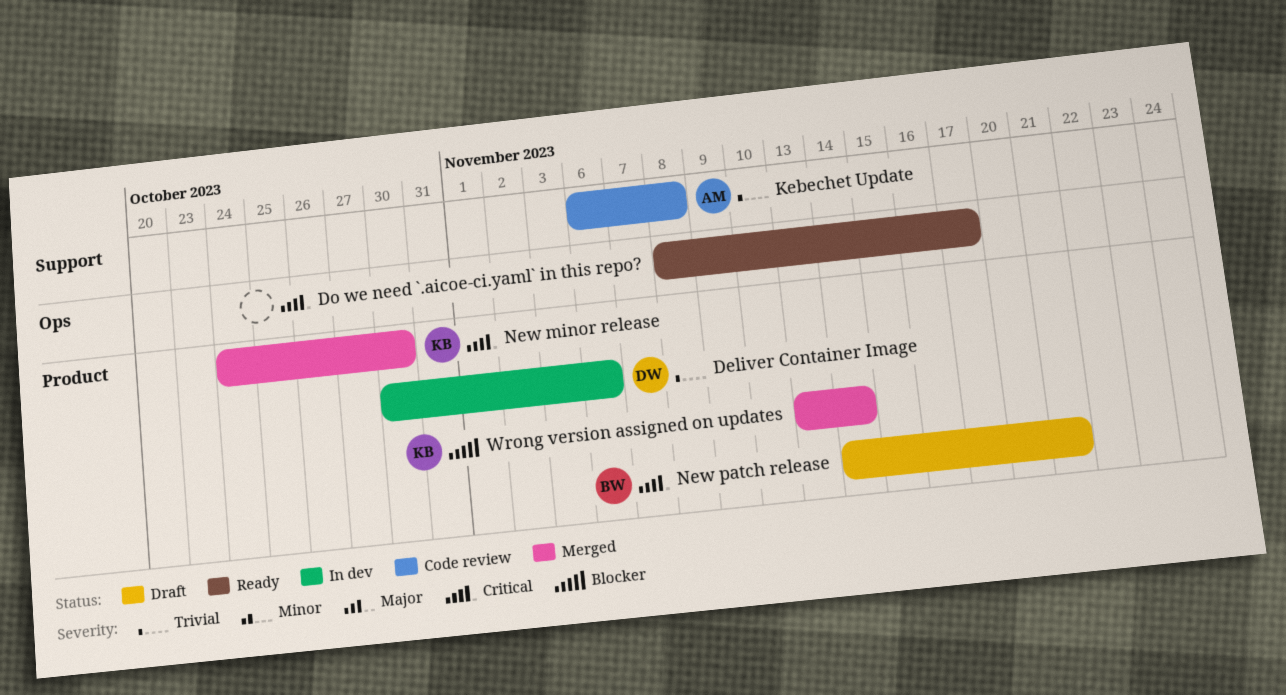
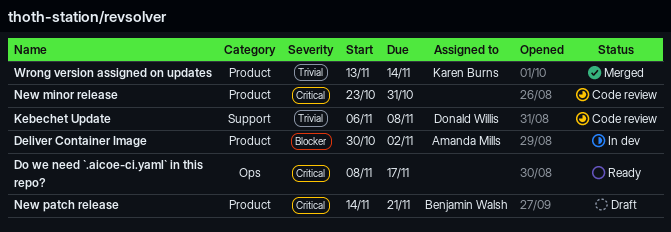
Deliver Container Image, owner: Donald Willis -> Amanda Mills
Deliver Container Image, priority: Trivial -> Blocker
Deliver Container Image, due: Nov 6 -> Nov 2
Kebechet Update, owner: Amanda Mills -> Donald Willis
New minor release, status: Merged -> Code review
New minor release, owner: Karen Burns -> none
New minor release, start: Oct 24 -> Oct 23
New minor release, due: Oct 30 -> Oct 31
Wrong version assigned on updates, priority: Blocker -> Trivial

